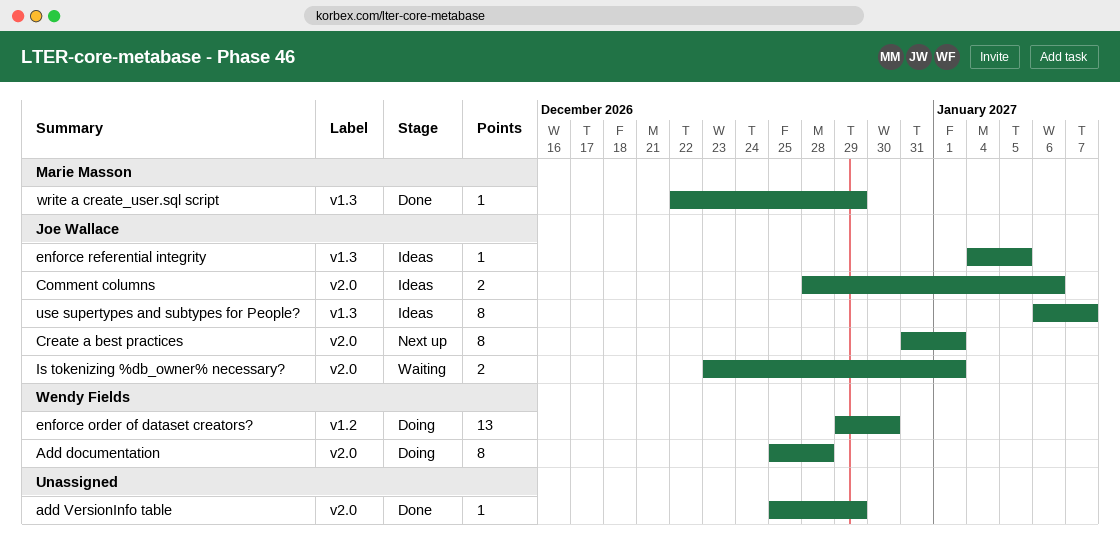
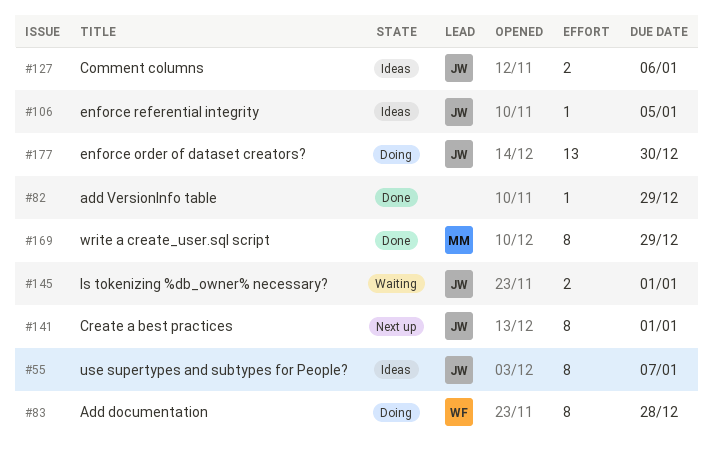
enforce order of dataset creators?, owner: Wendy Fields -> Joe Wallace
write a create_user.sql script, estimate: 1 -> 8

